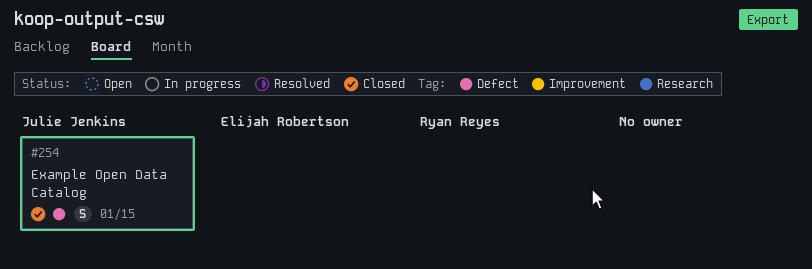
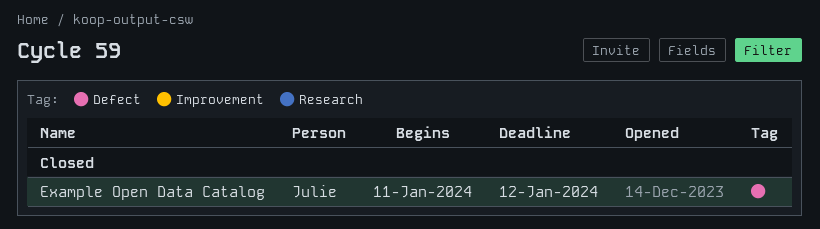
Example Open Data Catalog, due: Jan 15 -> Jan 12

